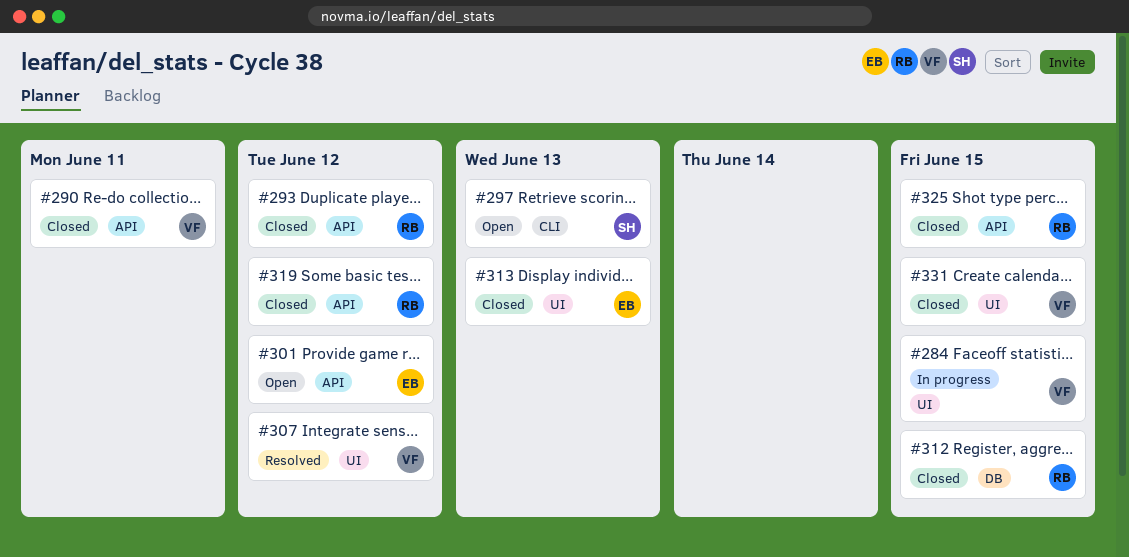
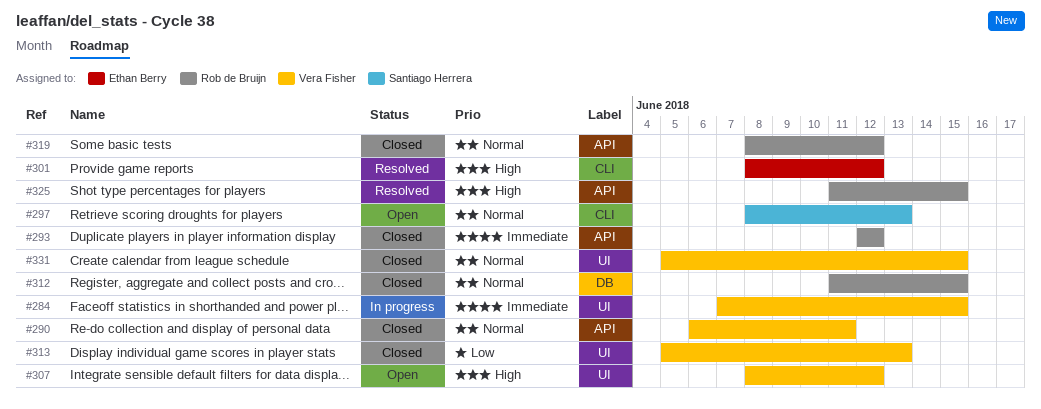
#301, status: Open -> Resolved
#301, label: API -> CLI
#307, status: Resolved -> Open
#313, owner: Ethan Berry -> Vera Fisher
#325, status: Closed -> Resolved

